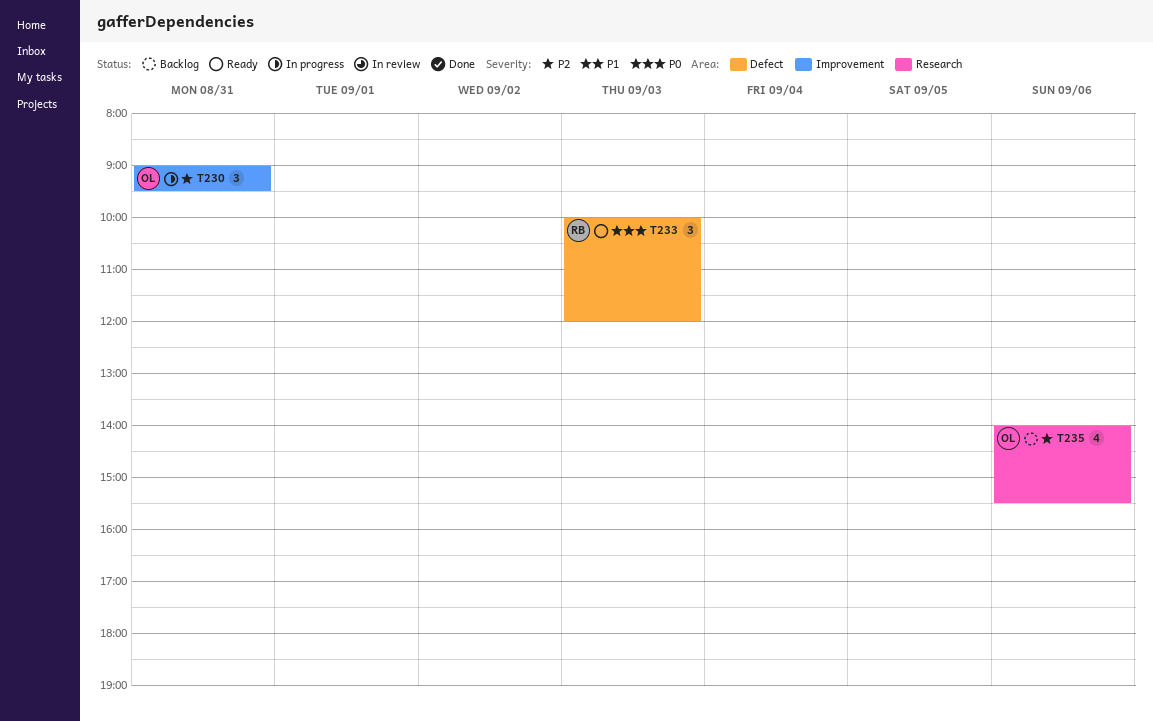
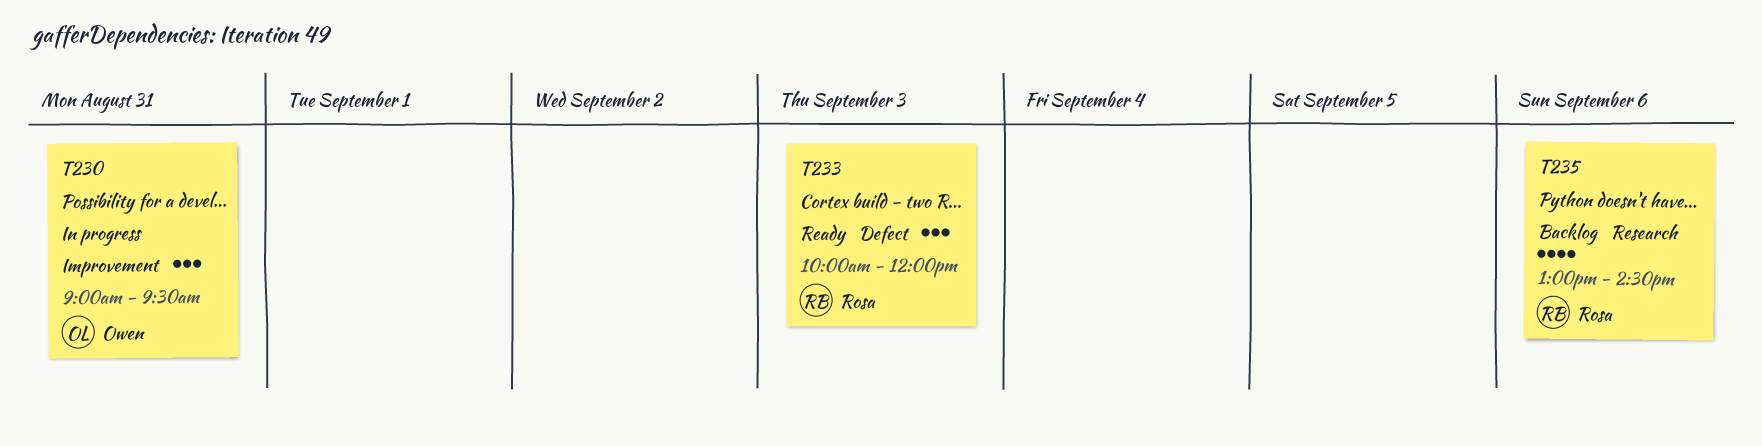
T235, owner: Owen -> Rosa
T235, begins: 14:00 -> 13:00
T235, ends: 15:30 -> 14:30

